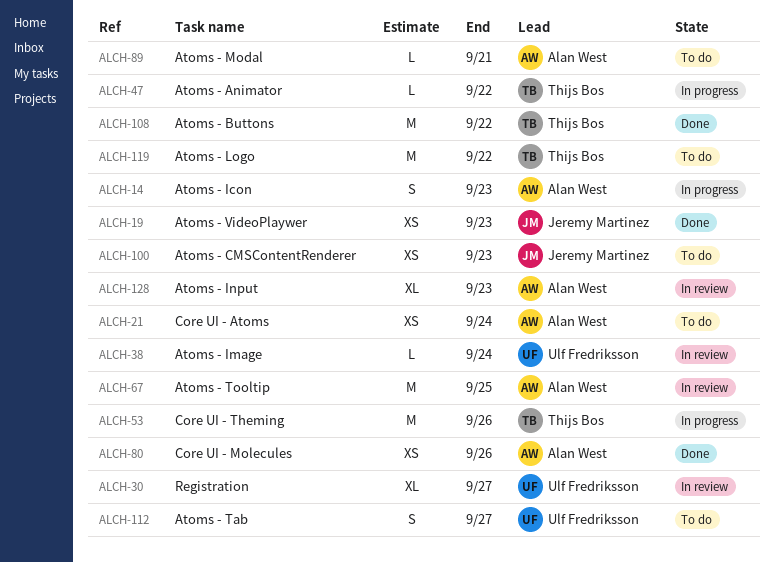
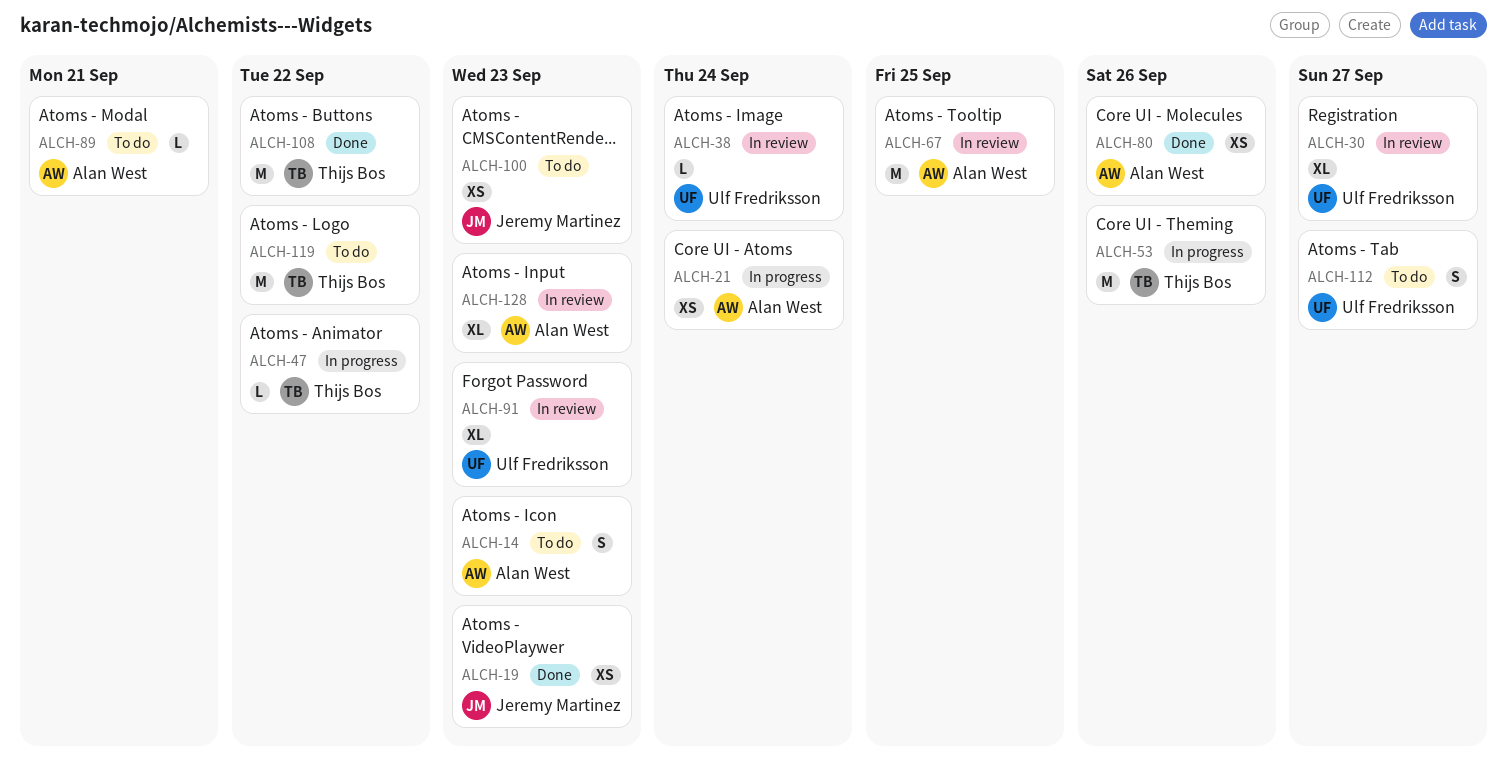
ALCH-14, status: In progress -> To do
ALCH-21, status: To do -> In progress
ALCH-91: none -> present

